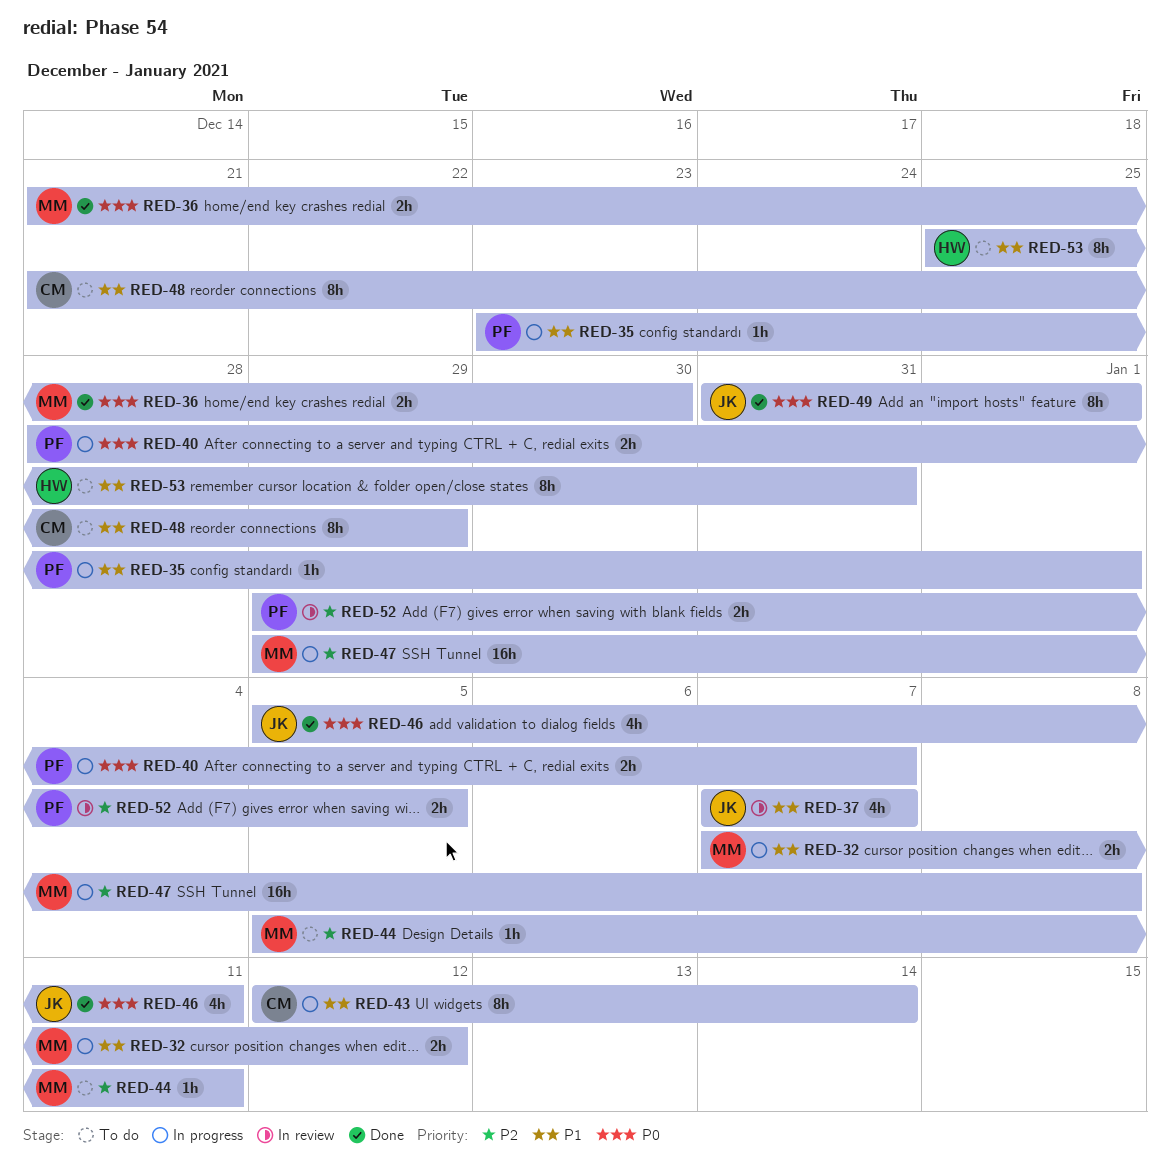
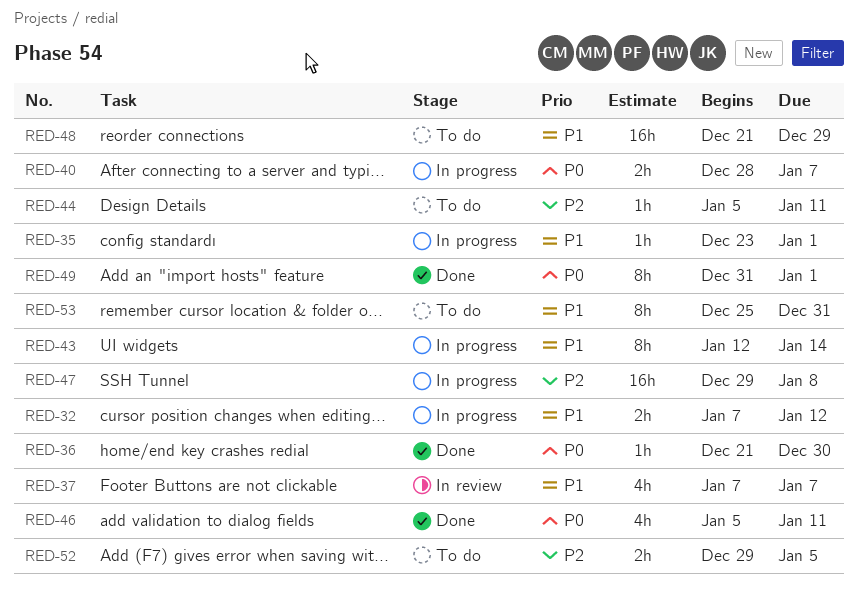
RED-36, estimate: 2h -> 1h
RED-48, estimate: 8h -> 16h
RED-52, status: In review -> To do

